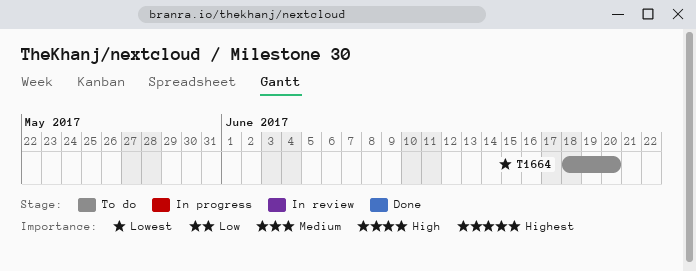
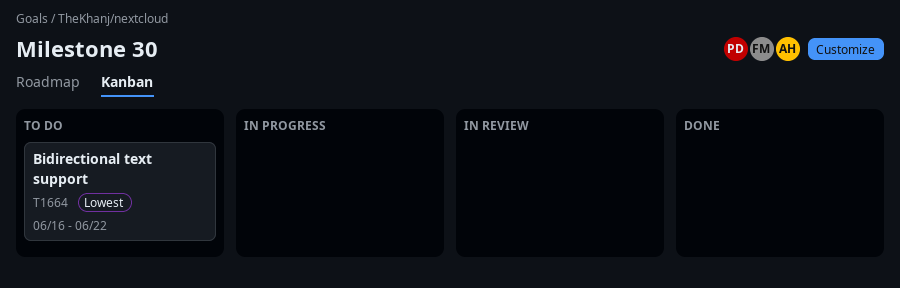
T1664, start: Jun 18 -> Jun 16
T1664, due: Jun 20 -> Jun 22

